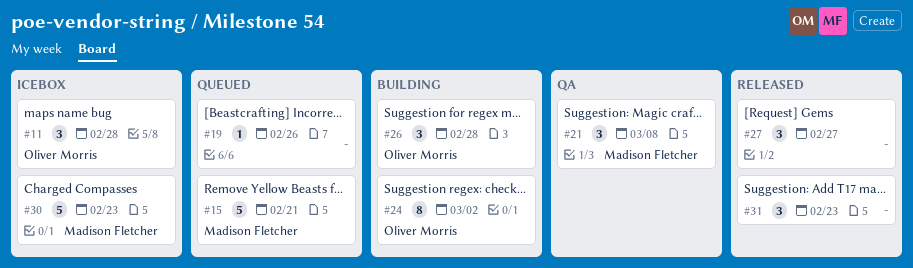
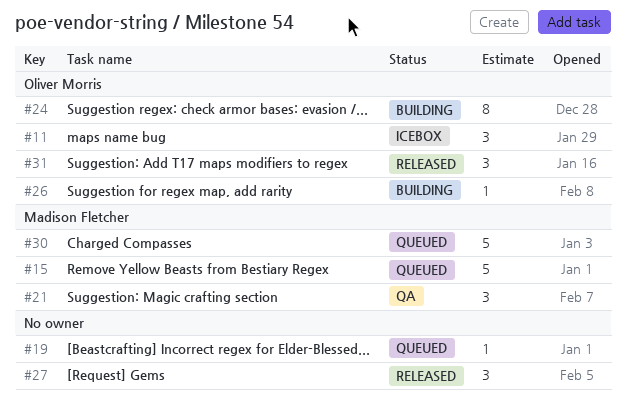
#26, estimate: 3 -> 1
#30, status: Icebox -> Queued
#31, owner: none -> Oliver Morris

